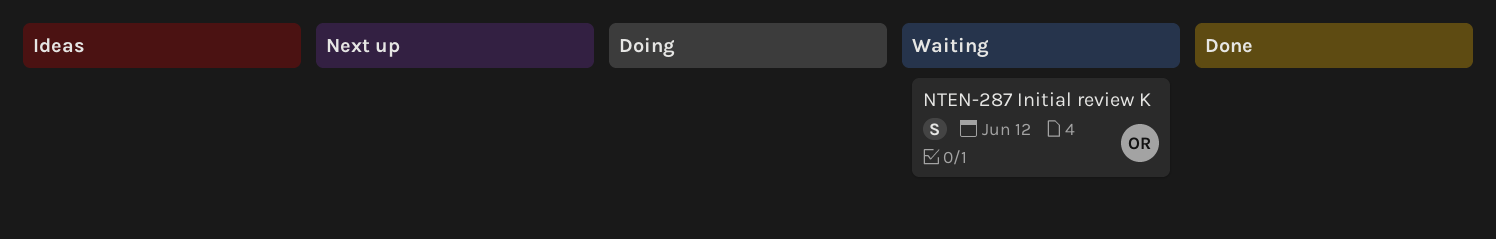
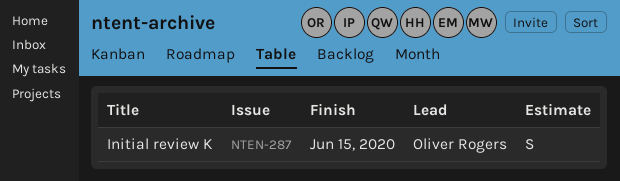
NTEN-287, due: Jun 12 -> Jun 15

